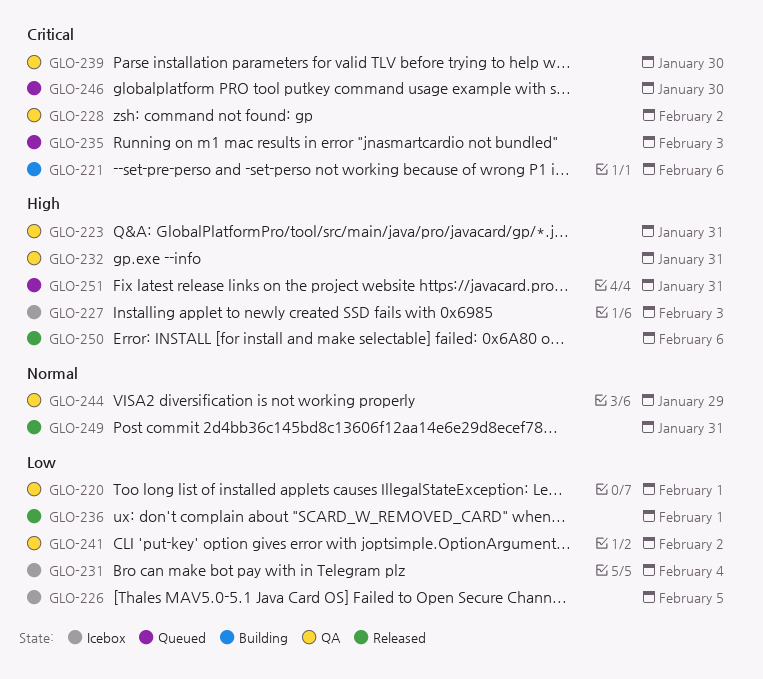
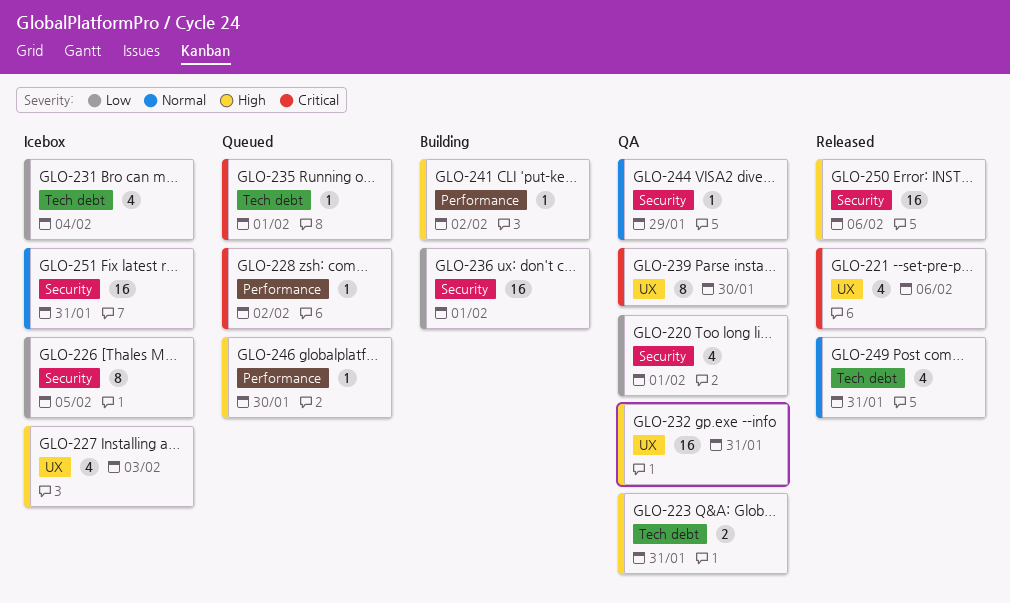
GLO-221, status: Building -> Released
GLO-228, status: QA -> Queued
GLO-235, due: Feb 3 -> Feb 1
GLO-236, status: Released -> Building
GLO-241, status: QA -> Building
GLO-241, priority: Low -> High
GLO-246, priority: Critical -> High
GLO-251, status: Queued -> Icebox
GLO-251, priority: High -> Normal

